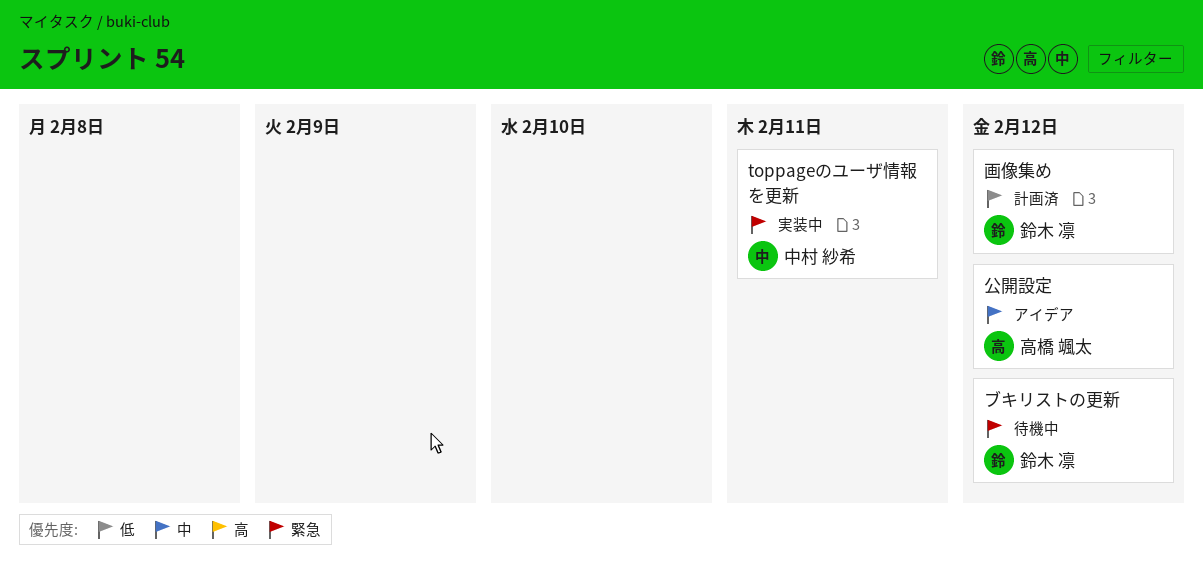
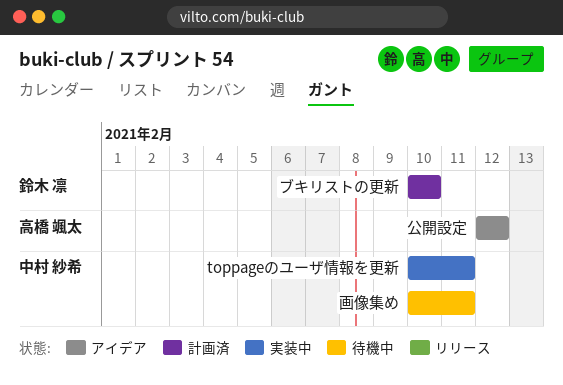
ブキリストの更新, status: 待機中 -> 計画済
ブキリストの更新, due: Feb 12 -> Feb 10
画像集め, status: 計画済 -> 待機中
画像集め, owner: 鈴木 凛 -> 中村 紗希
画像集め, due: Feb 12 -> Feb 11

